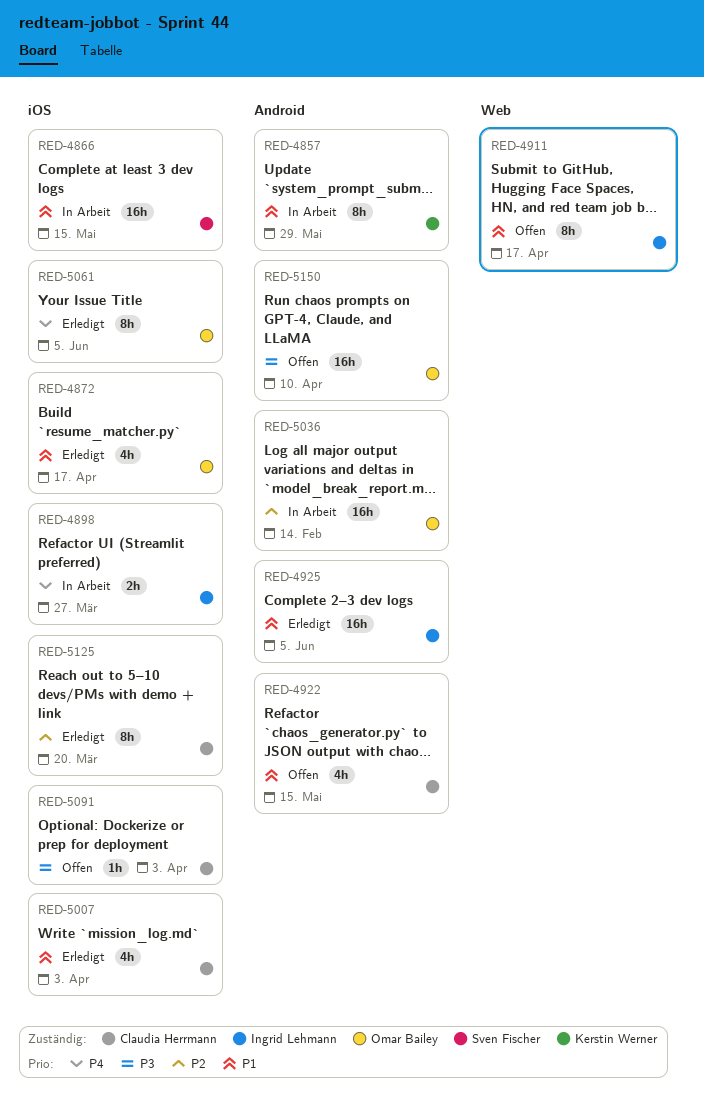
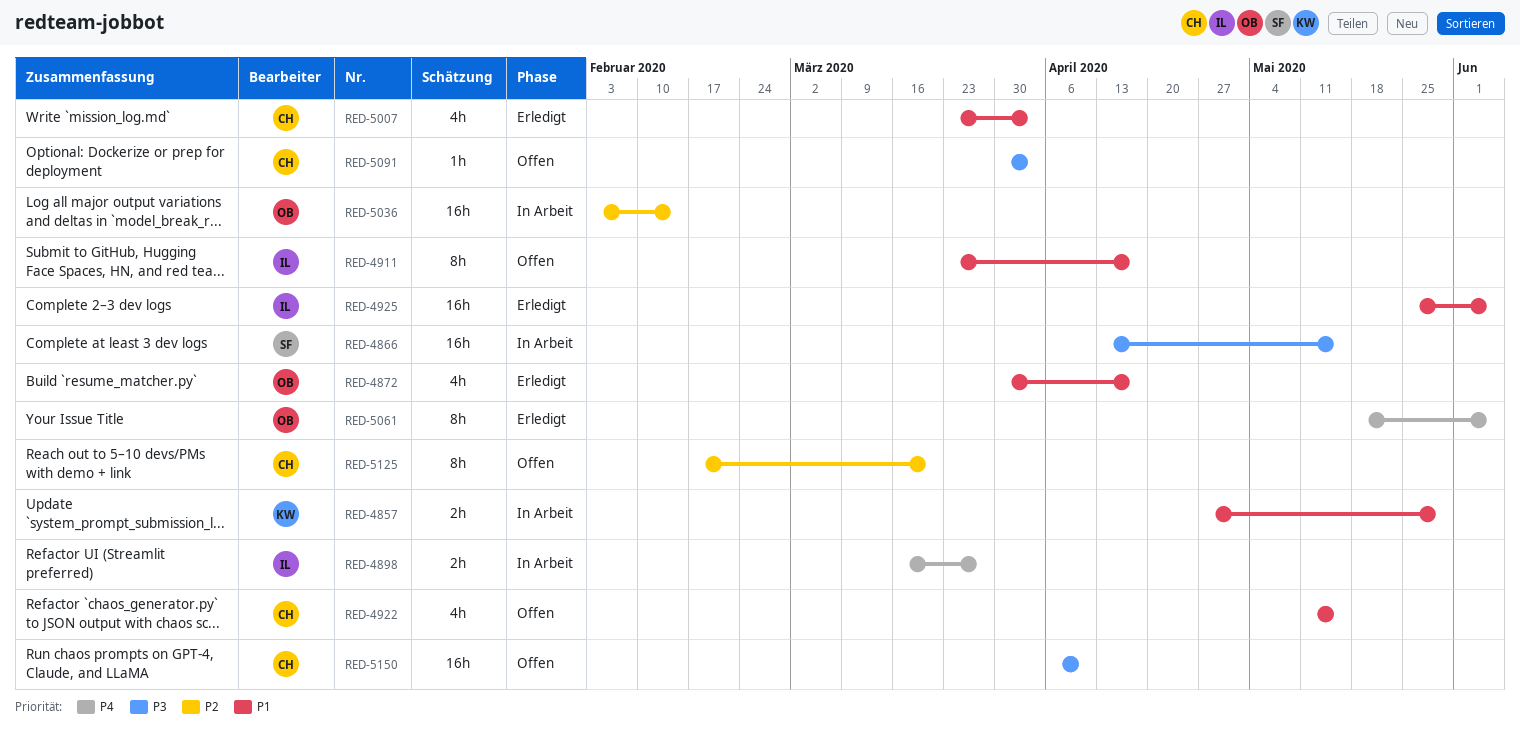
RED-4857, estimate: 8h -> 2h
RED-4866, priority: P1 -> P3
RED-5125, status: Erledigt -> Offen
RED-5150, owner: Omar Bailey -> Claudia Herrmann

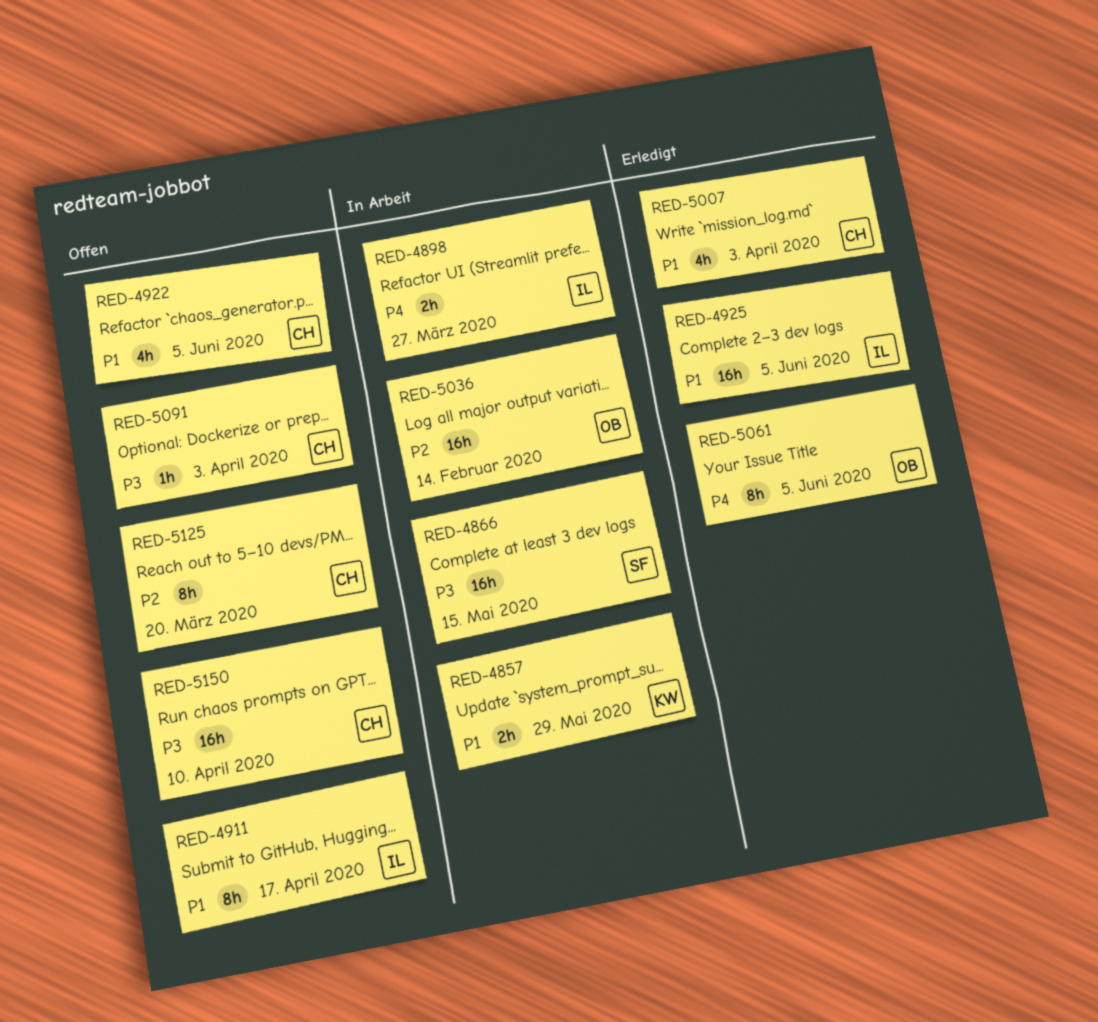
RED-4872: present -> none
RED-4922, due: May 15 -> Jun 5

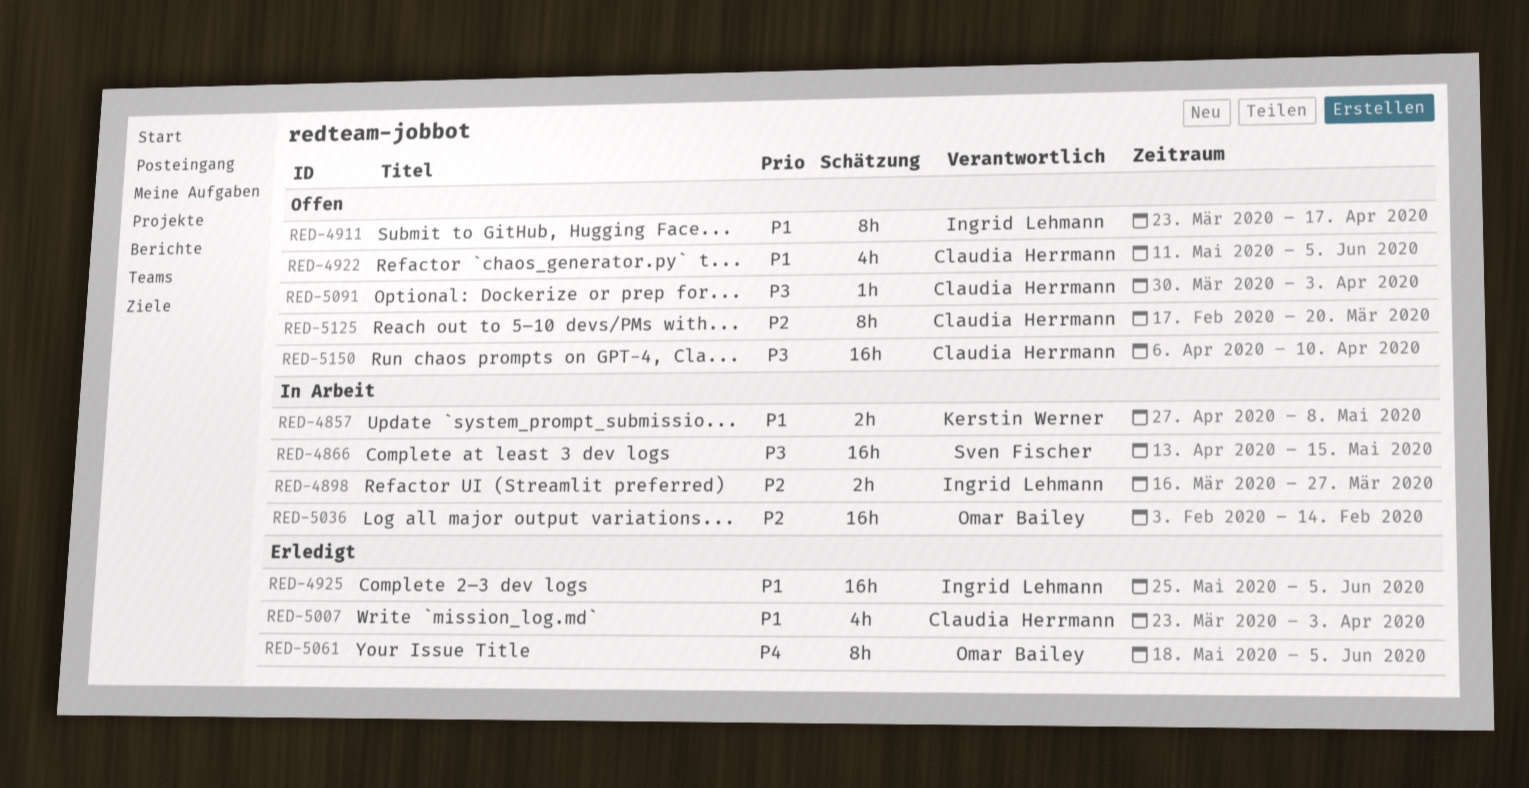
RED-4857, due: May 29 -> May 8
RED-4898, priority: P4 -> P2

